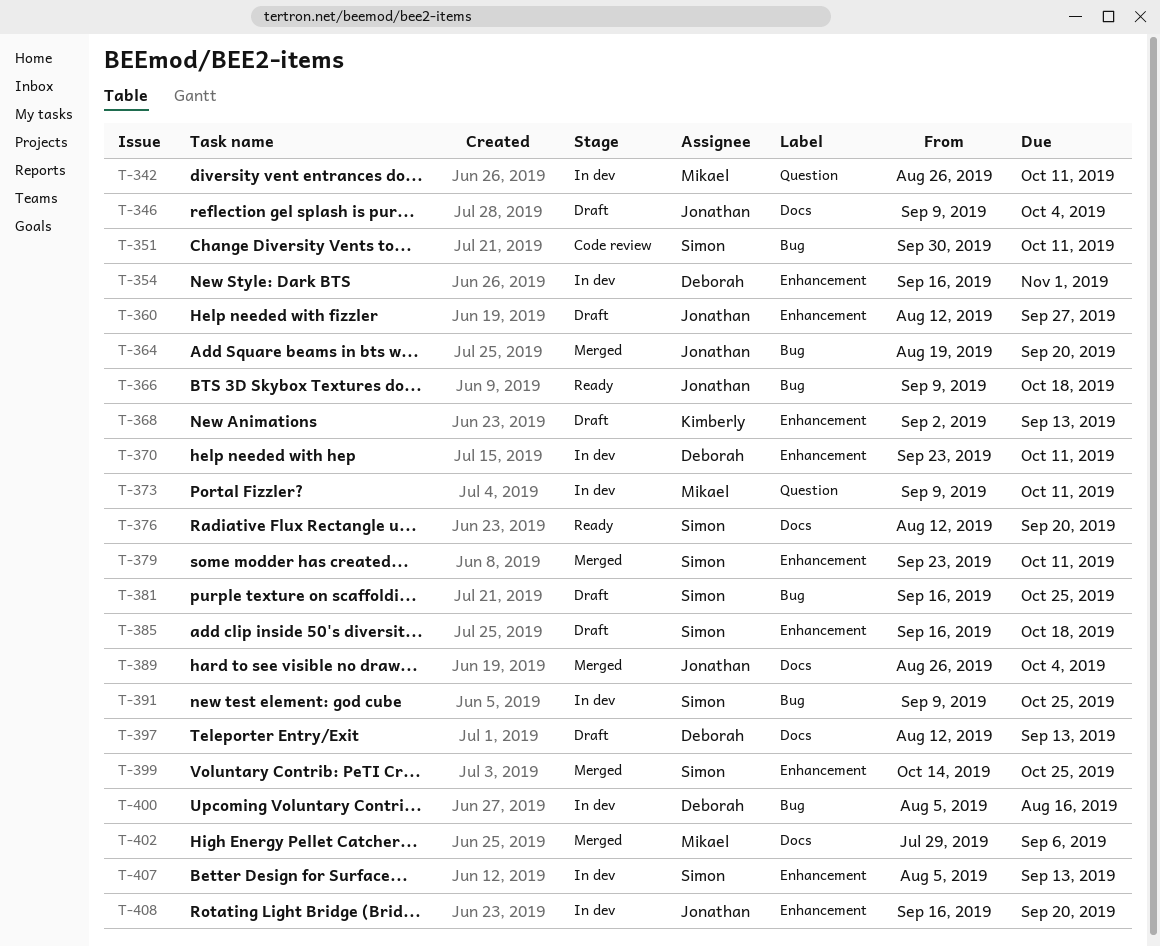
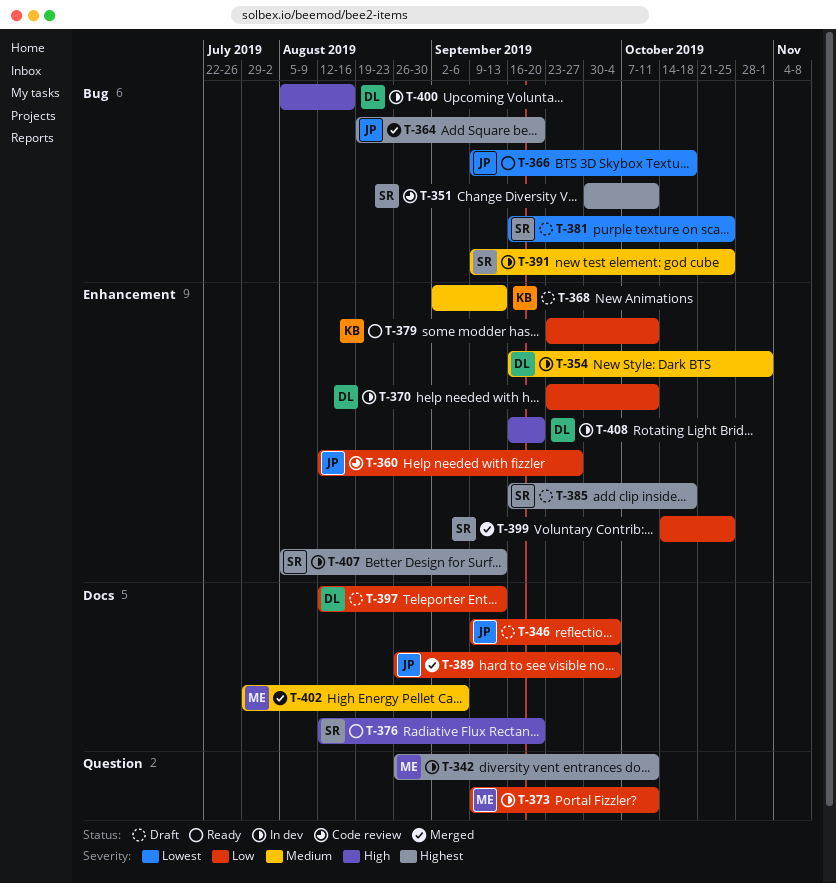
T-360, status: Draft -> Code review
T-379, status: Merged -> Ready
T-379, owner: Simon -> Kimberly
T-408, owner: Jonathan -> Deborah

